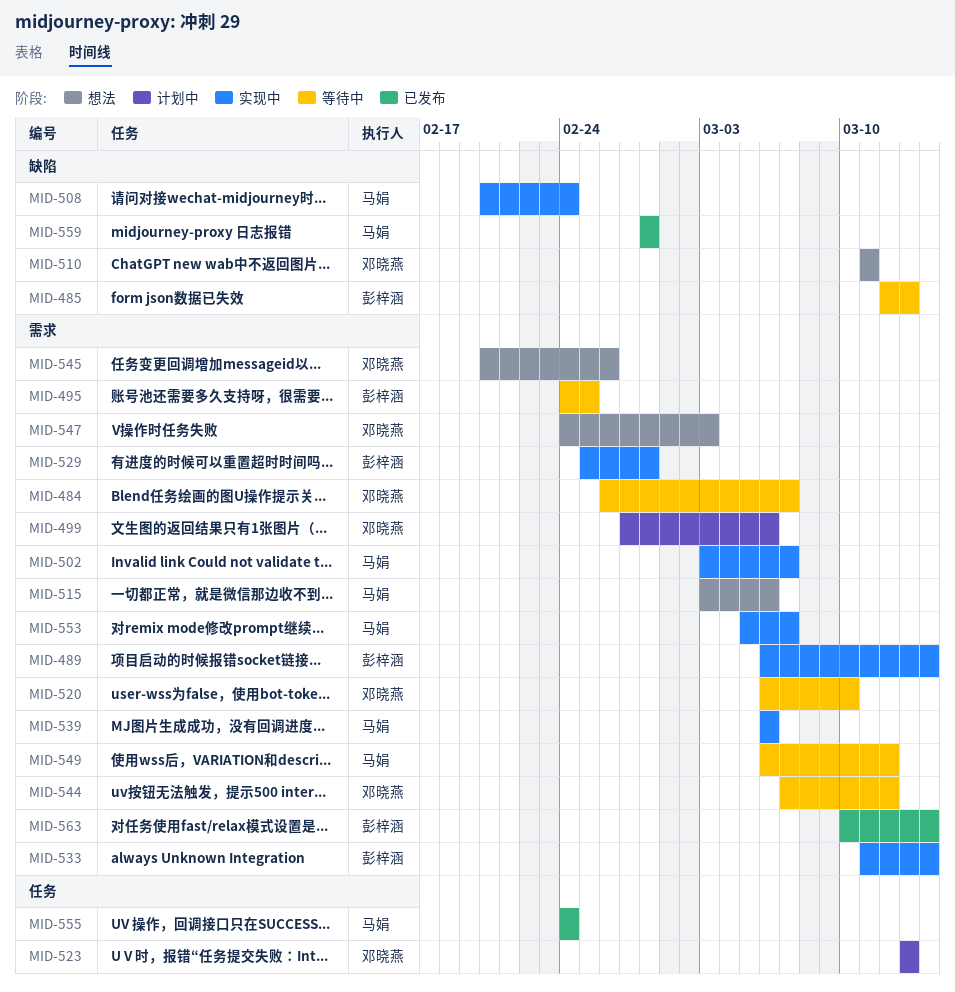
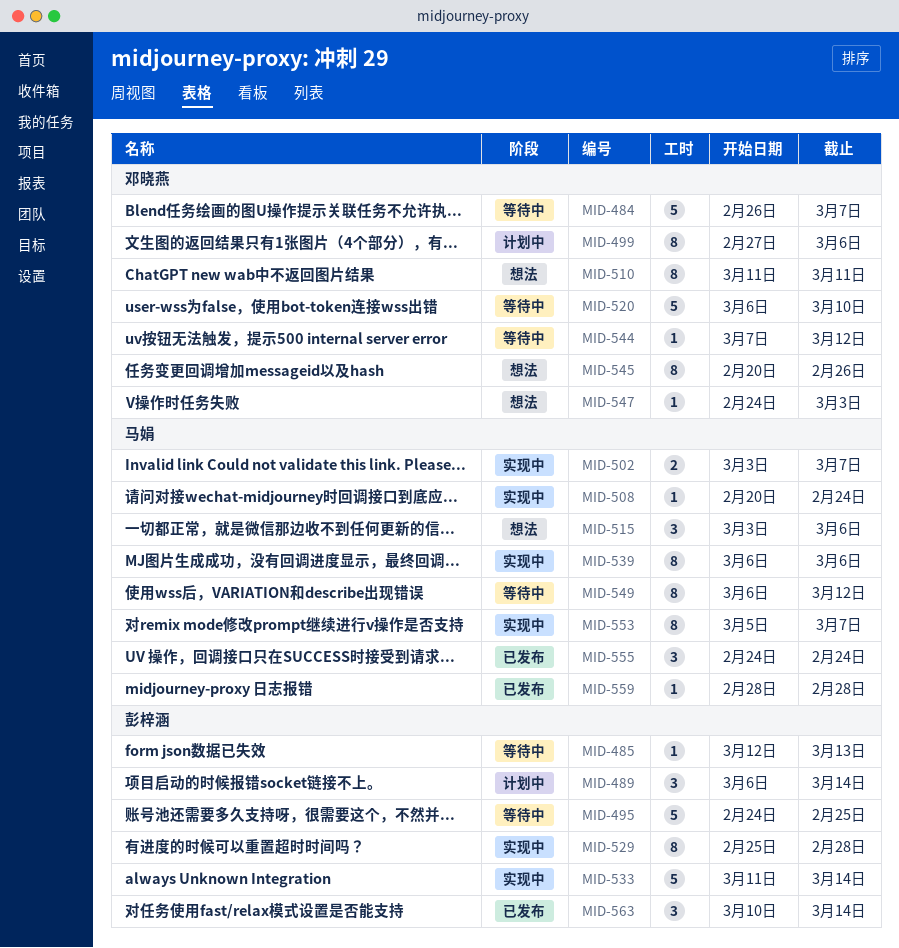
MID-489, status: 实现中 -> 计划中
MID-523: present -> none

